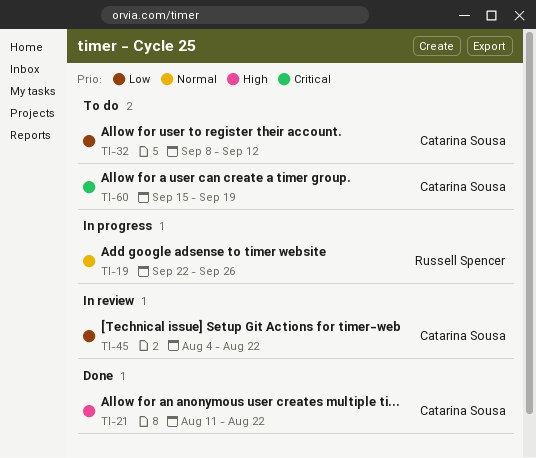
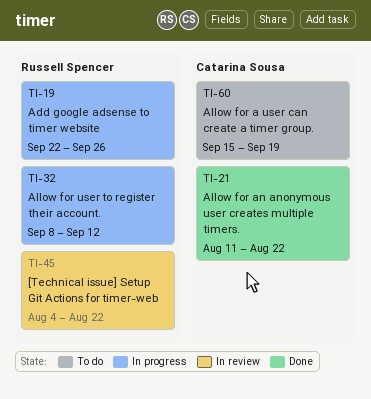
TI-32, status: To do -> In progress
TI-32, owner: Catarina Sousa -> Russell Spencer
TI-45, owner: Catarina Sousa -> Russell Spencer

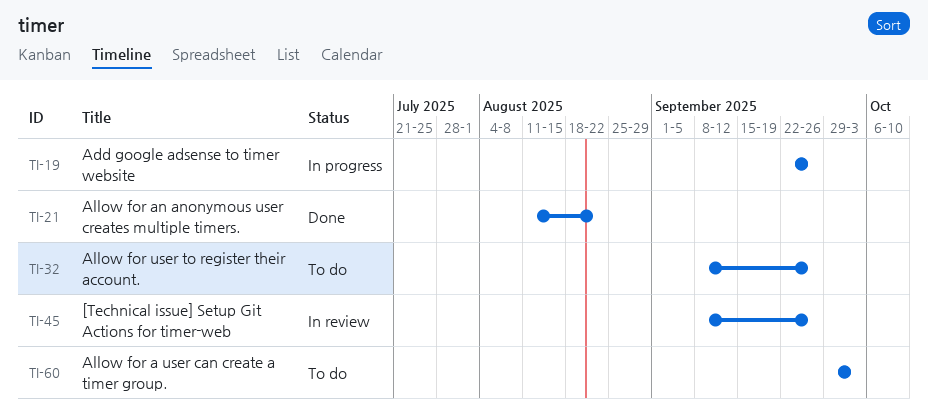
TI-32, status: In progress -> To do
TI-32, due: Sep 12 -> Sep 26
TI-45, start: Aug 4 -> Sep 8
TI-45, due: Aug 22 -> Sep 26
TI-60, start: Sep 15 -> Sep 29
TI-60, due: Sep 19 -> Oct 3

